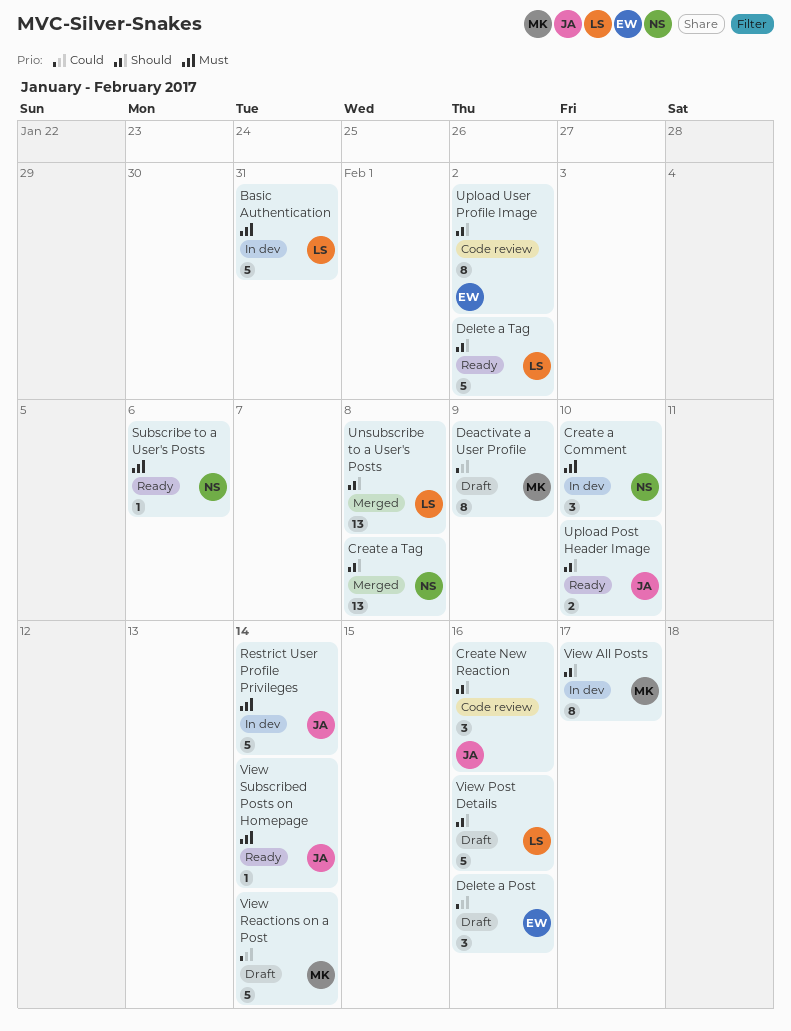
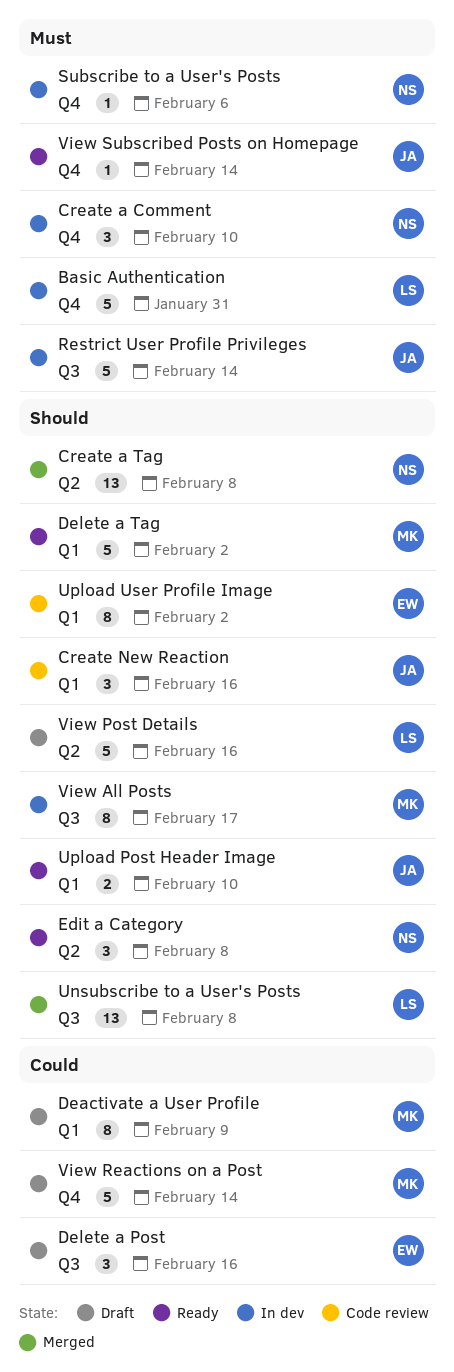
Delete a Tag, owner: LS -> MK
Edit a Category: none -> present
Subscribe to a User's Posts, status: Ready -> In dev

